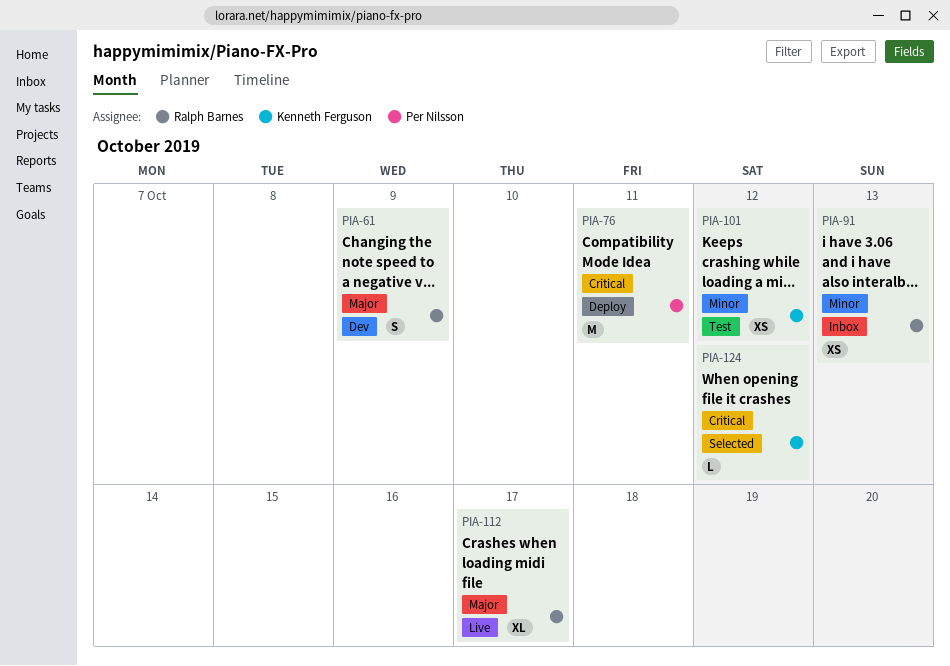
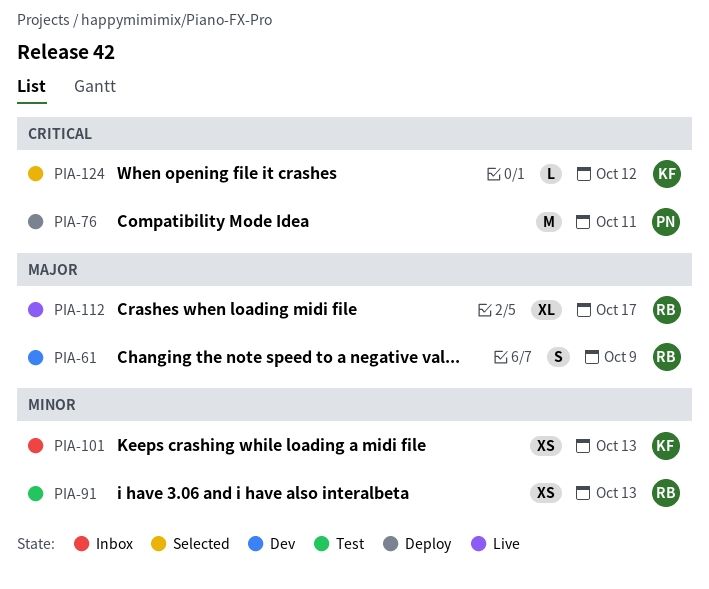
PIA-91, status: Inbox -> Test
PIA-101, status: Test -> Inbox
PIA-101, due: Oct 12 -> Oct 13

